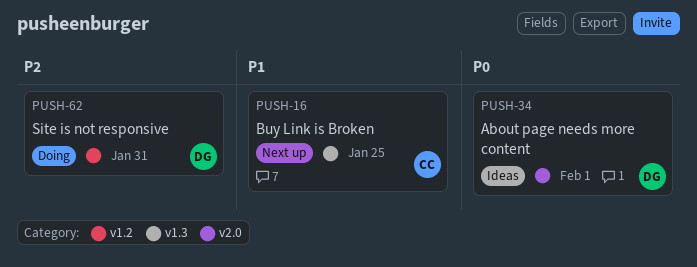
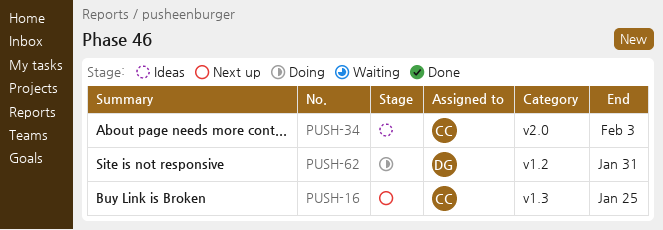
PUSH-34, owner: DG -> CC
PUSH-34, due: Feb 1 -> Feb 3

